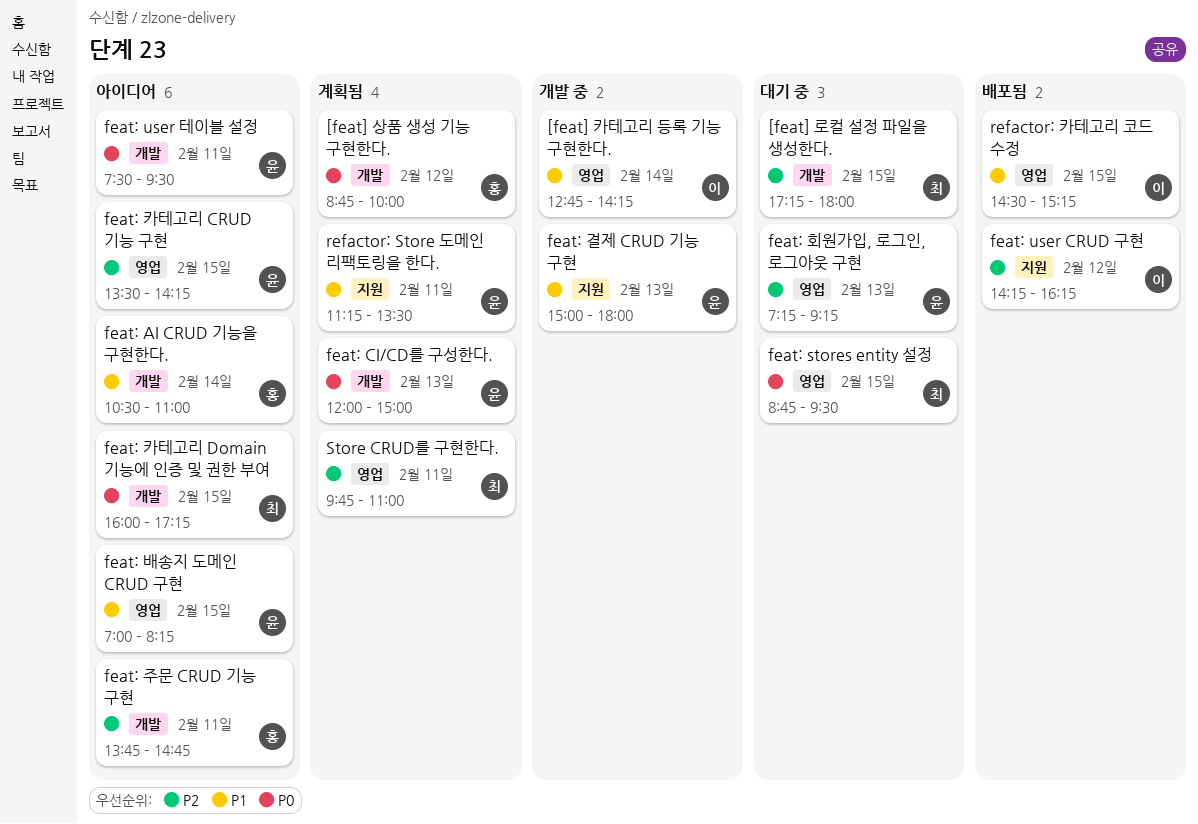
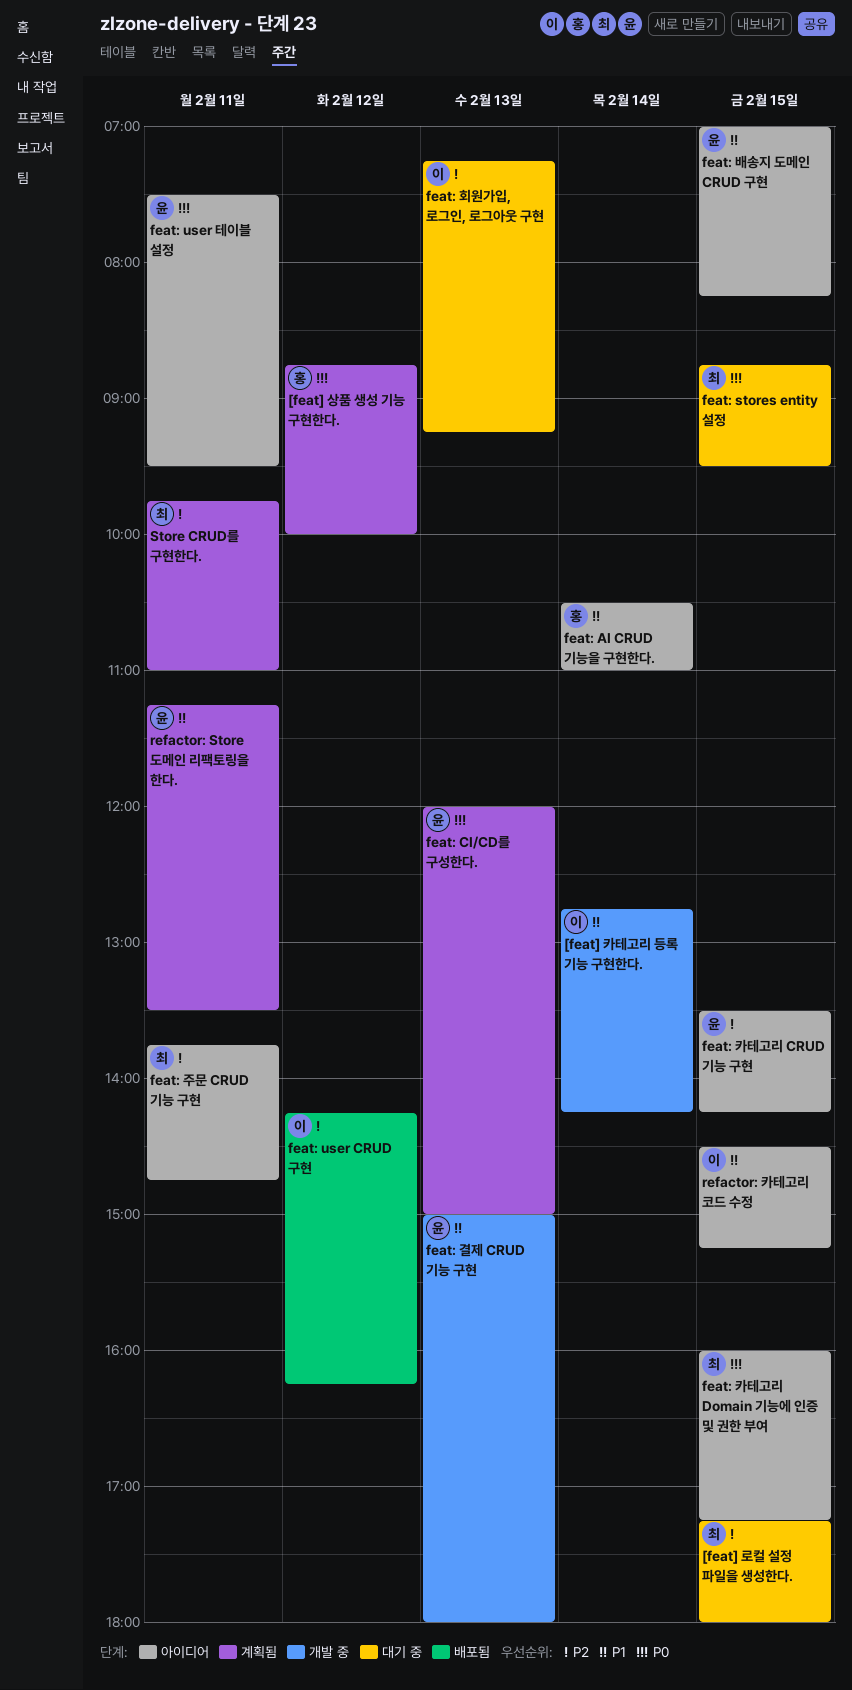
feat: 주문 CRUD 기능 구현, owner: 홍 -> 최
feat: 회원가입, 로그인, 로그아웃 구현, owner: 윤 -> 이
refactor: 카테고리 코드 수정, status: 배포됨 -> 아이디어

